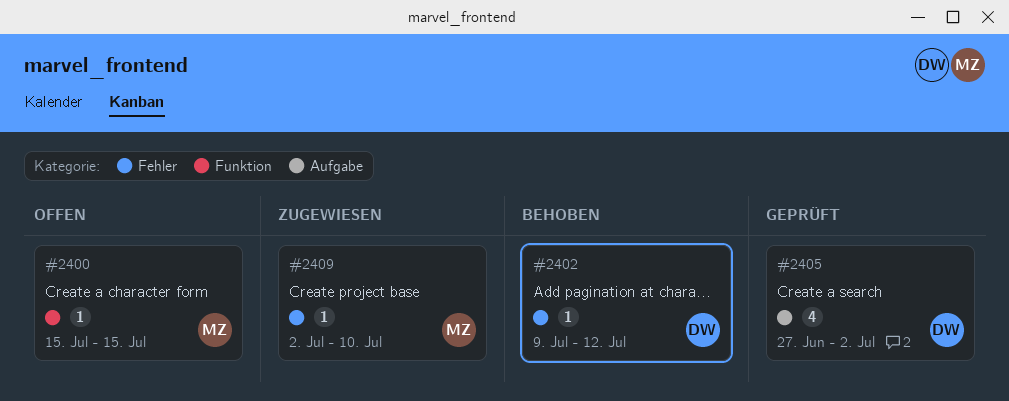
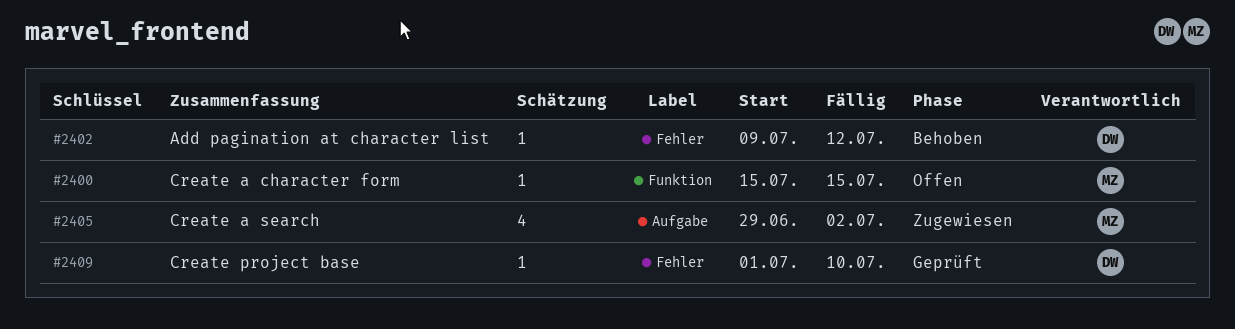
#2405, status: Geprüft -> Zugewiesen
#2405, owner: DW -> MZ
#2405, start: Jun 27 -> Jun 29
#2409, status: Zugewiesen -> Geprüft
#2409, owner: MZ -> DW
#2409, start: Jul 2 -> Jul 1

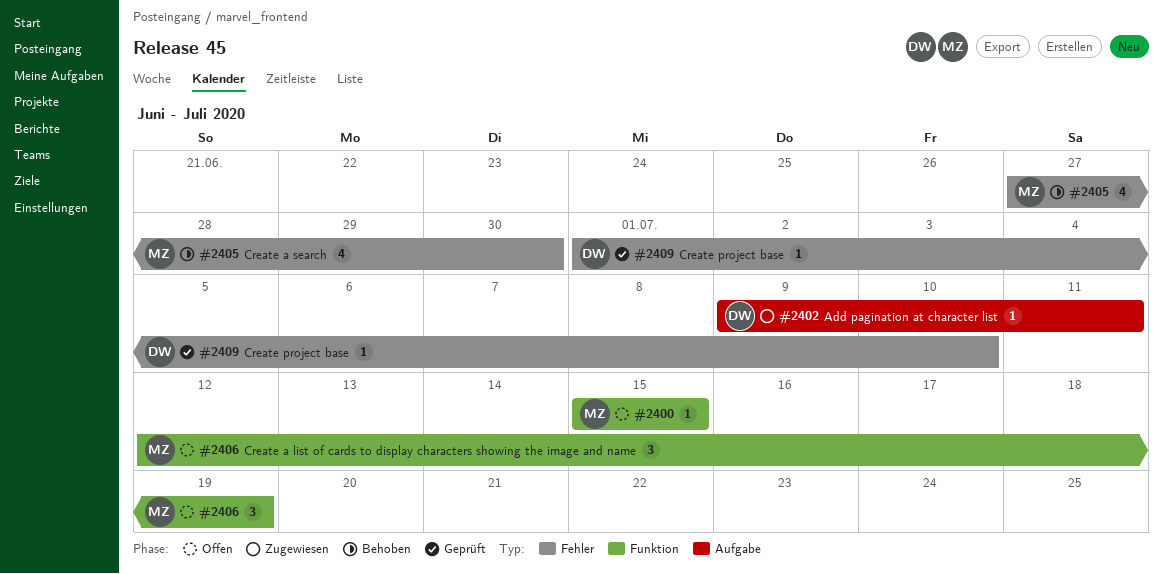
#2402, status: Behoben -> Zugewiesen
#2402, label: Fehler -> Aufgabe
#2402, due: Jul 12 -> Jul 11
#2405, status: Zugewiesen -> Behoben
#2405, label: Aufgabe -> Fehler
#2405, start: Jun 29 -> Jun 27
#2405, due: Jul 2 -> Jun 30
#2406: none -> present

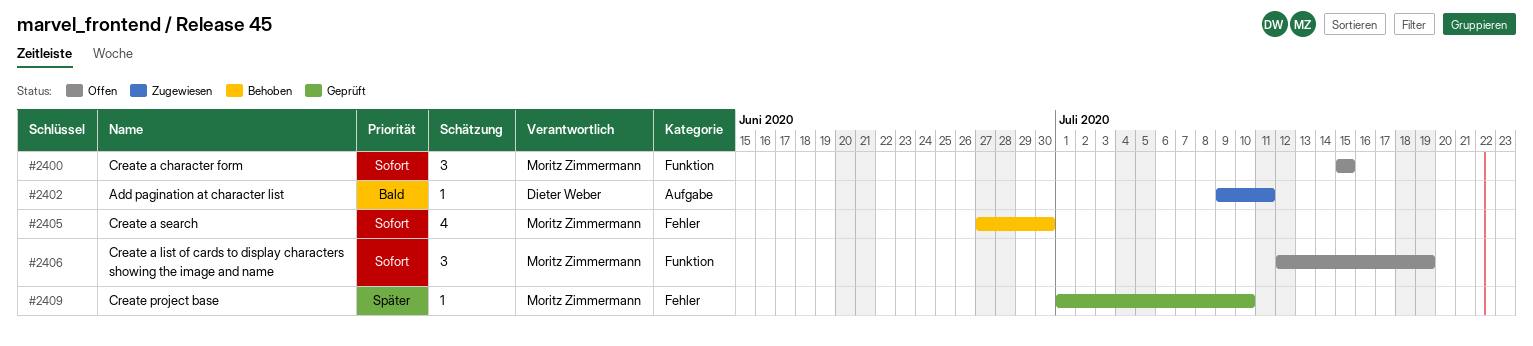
#2400, estimate: 1 -> 3
#2409, owner: Dieter Weber -> Moritz Zimmermann

